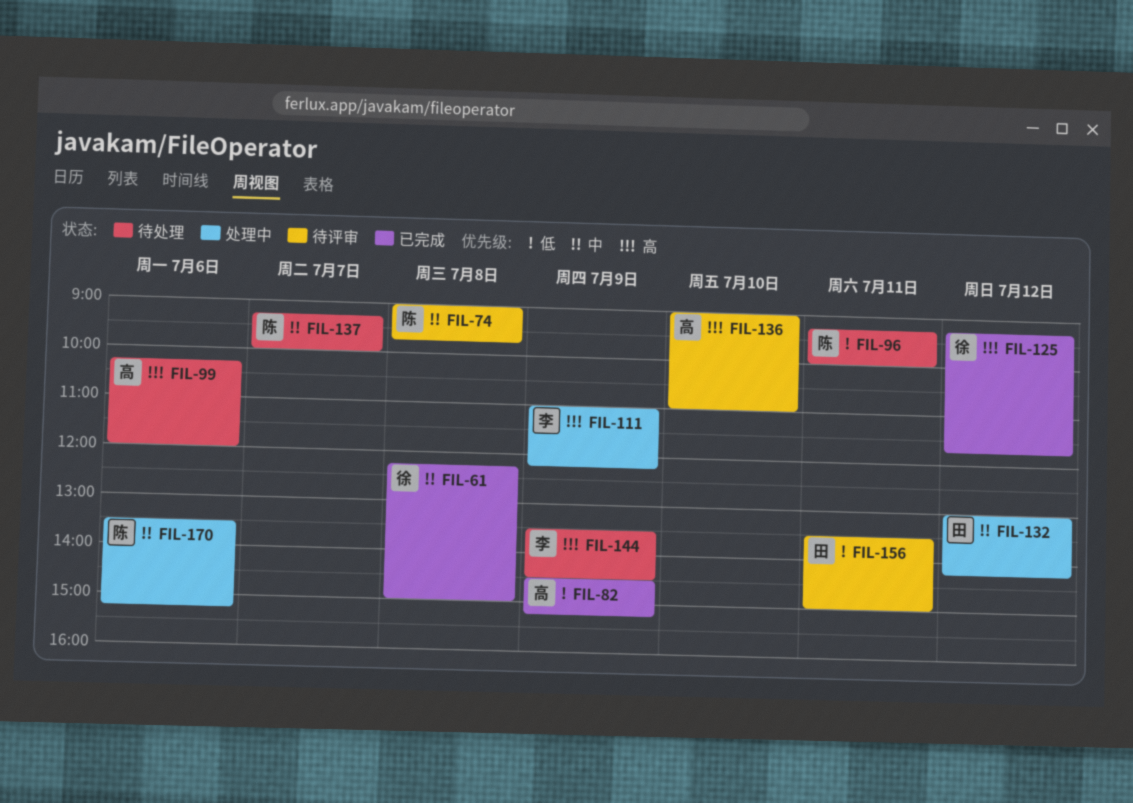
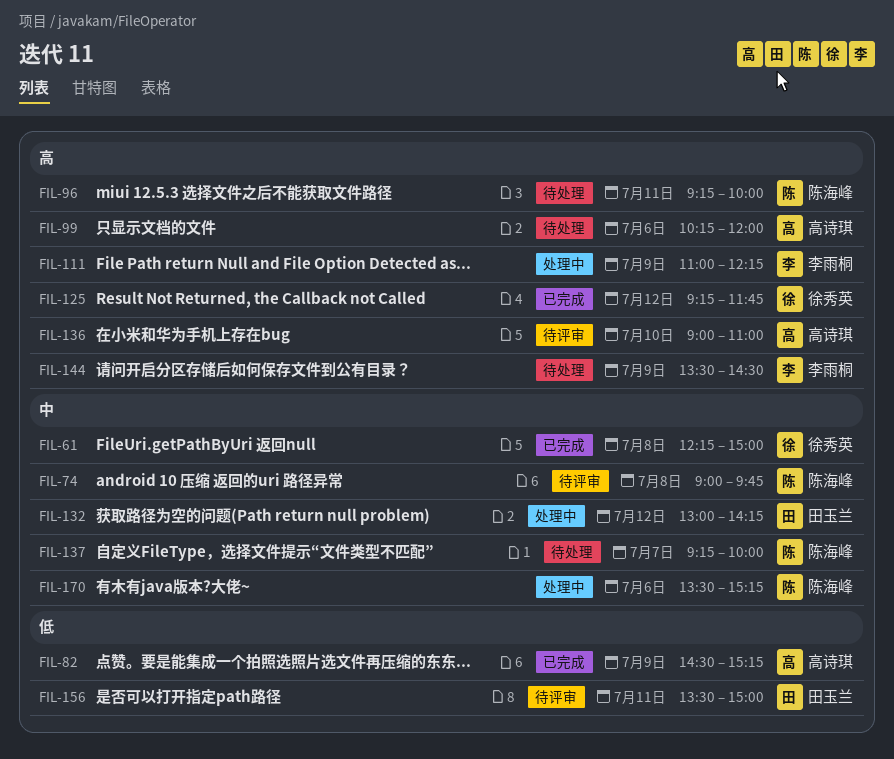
FIL-96, priority: 低 -> 高

